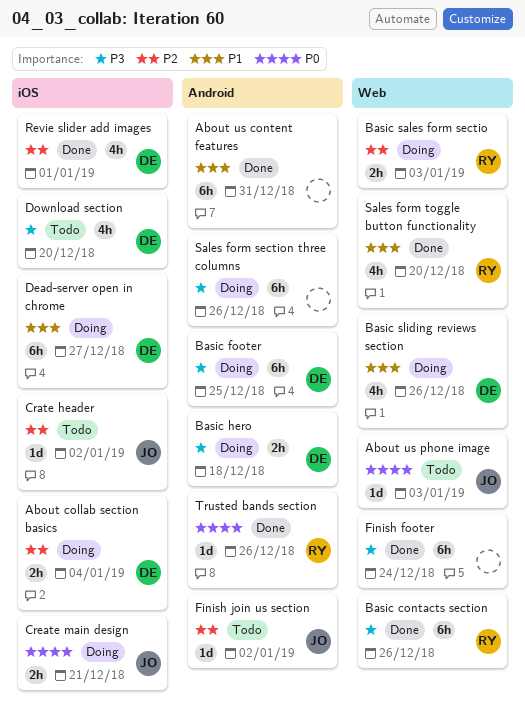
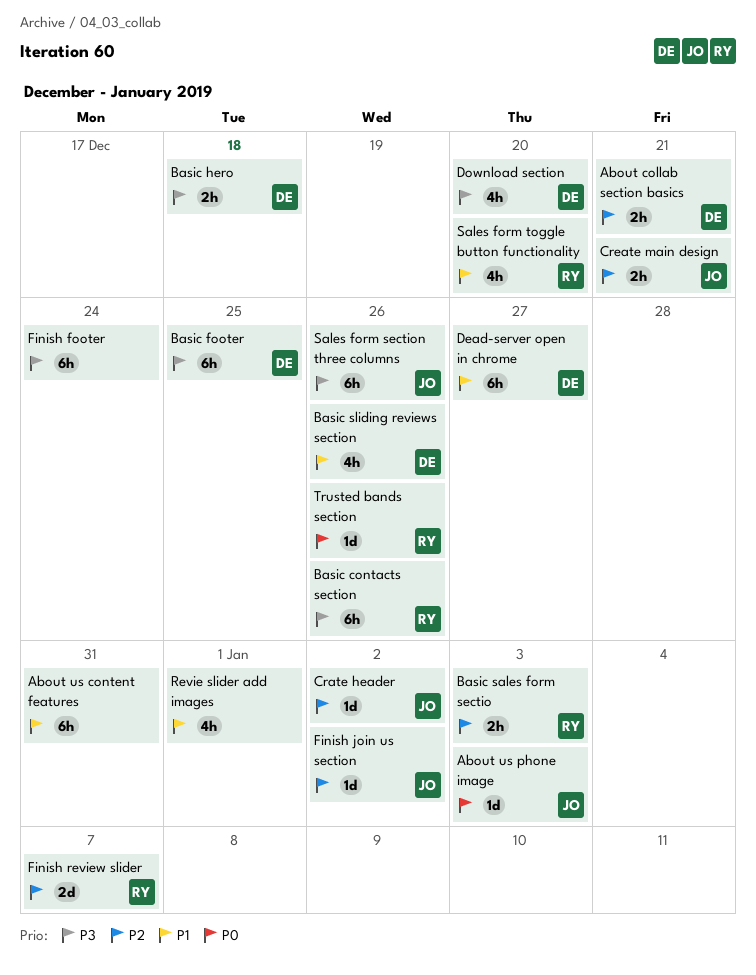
About collab section basics, due: Jan 4 -> Dec 21
Create main design, priority: P0 -> P2
Finish review slider: none -> present
Revie slider add images, owner: DE -> none
Revie slider add images, priority: P2 -> P1
Sales form section three columns, owner: none -> JO

